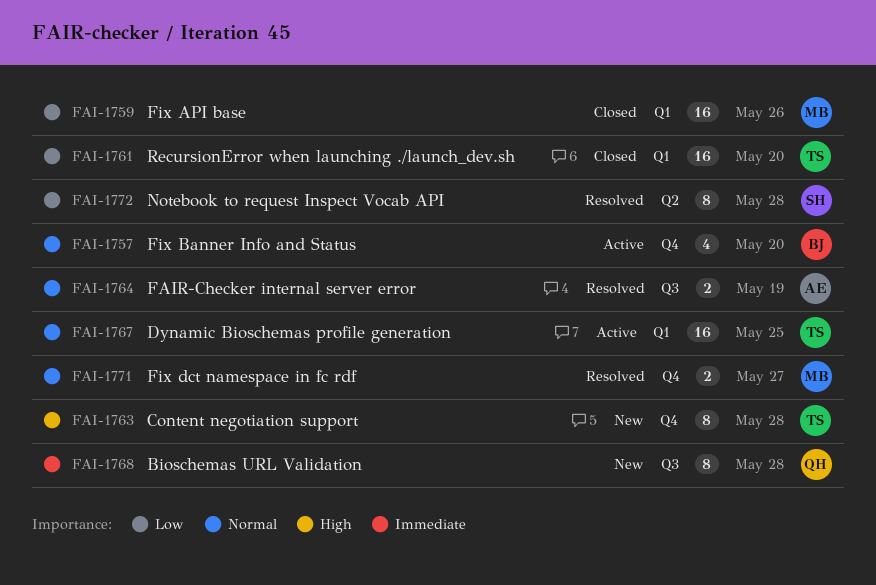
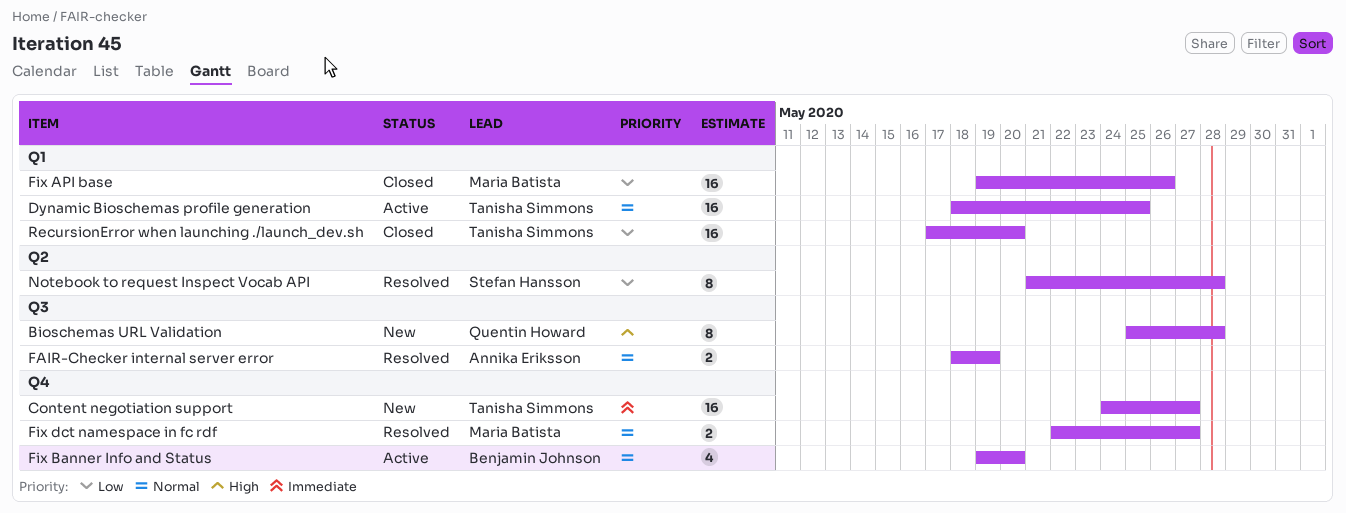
Bioschemas URL Validation, priority: Immediate -> High
Content negotiation support, priority: High -> Immediate
Content negotiation support, estimate: 8 -> 16
Content negotiation support, due: May 28 -> May 27

